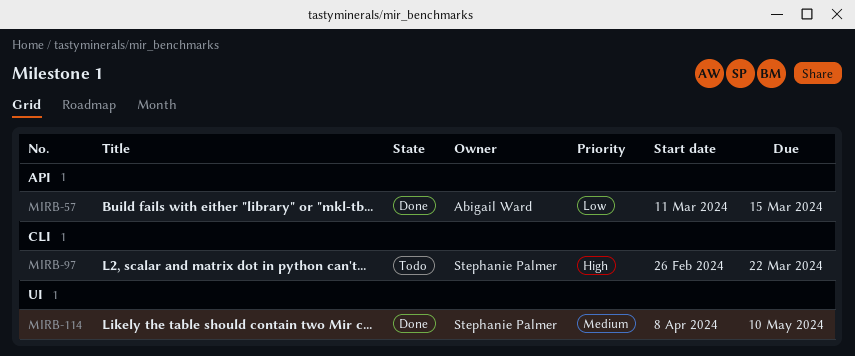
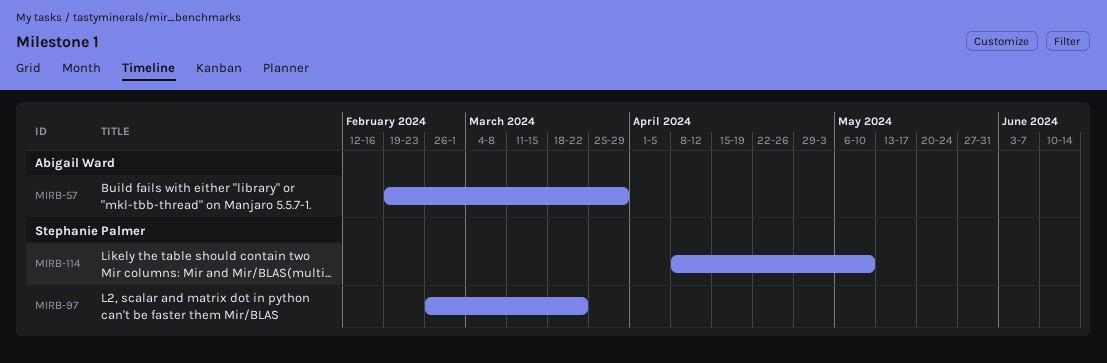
MIRB-57, start: Mar 11 -> Feb 19
MIRB-57, due: Mar 15 -> Mar 29

